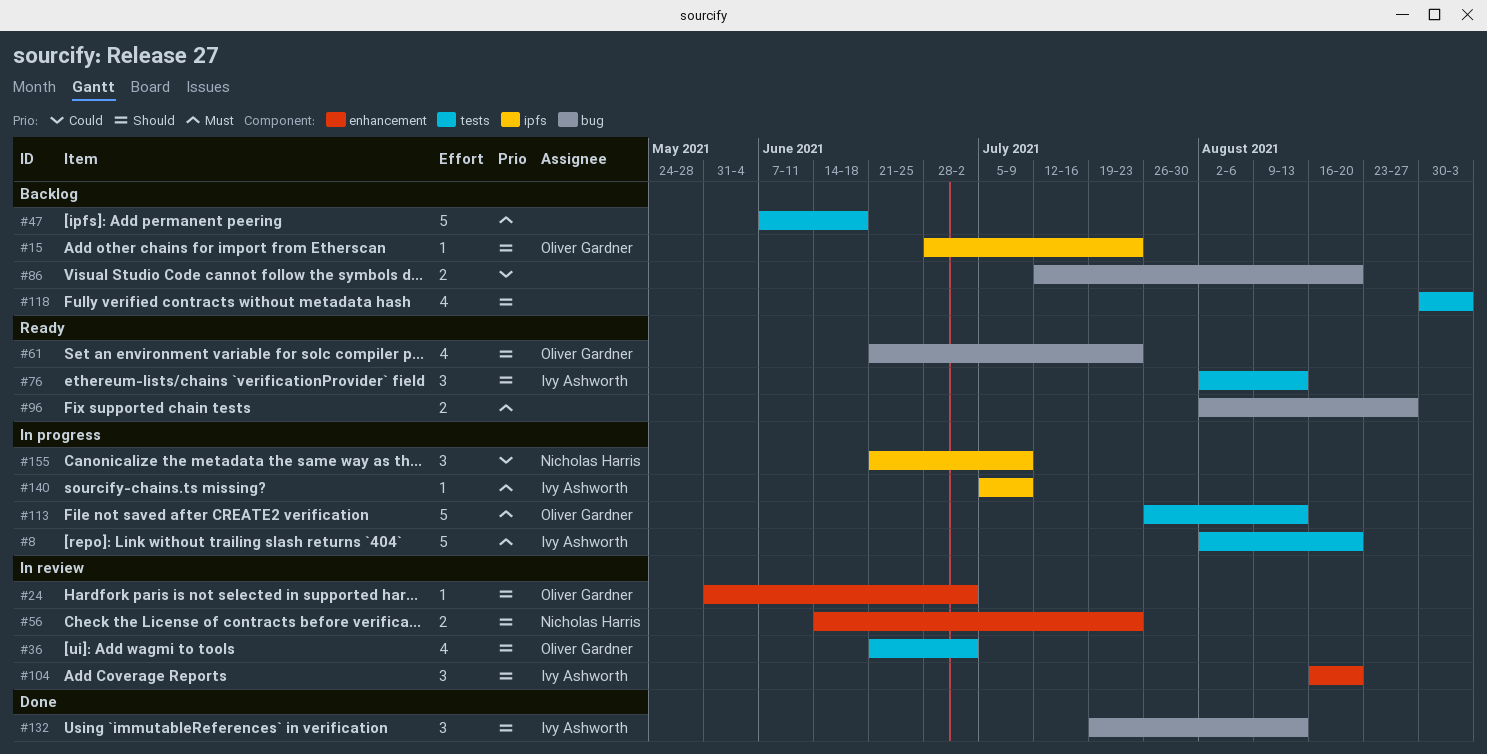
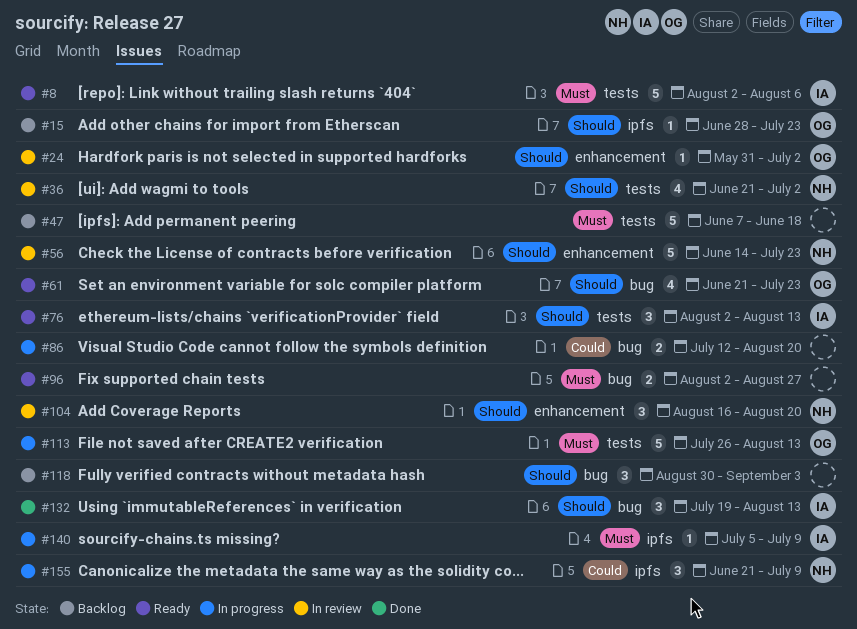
#8, status: In progress -> Ready
#8, due: Aug 20 -> Aug 6
#36, owner: Oliver Gardner -> Nicholas Harris
#56, estimate: 2 -> 5
#86, status: Backlog -> In progress
#104, owner: Ivy Ashworth -> Nicholas Harris
#118, label: tests -> bug
#118, estimate: 4 -> 3

